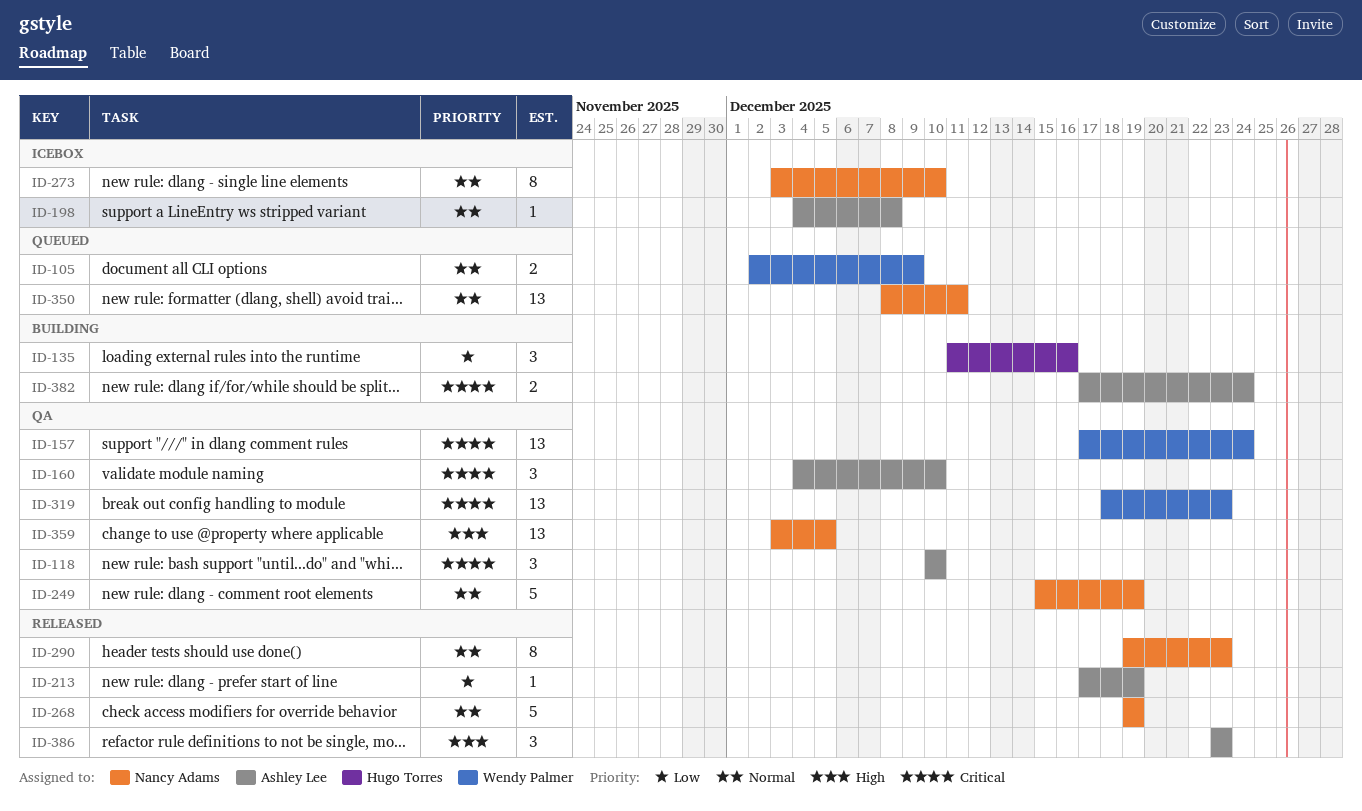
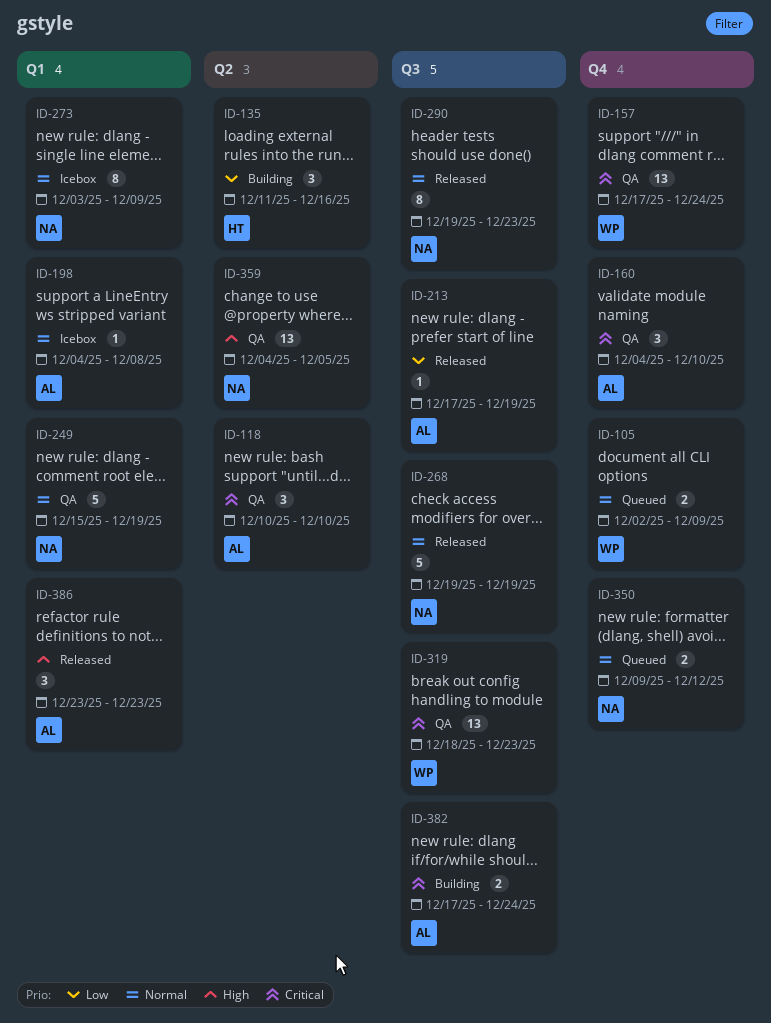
ID-273, due: Dec 10 -> Dec 9
ID-350, estimate: 13 -> 2
ID-350, start: Dec 8 -> Dec 9
ID-350, due: Dec 11 -> Dec 12
ID-359, start: Dec 3 -> Dec 4

